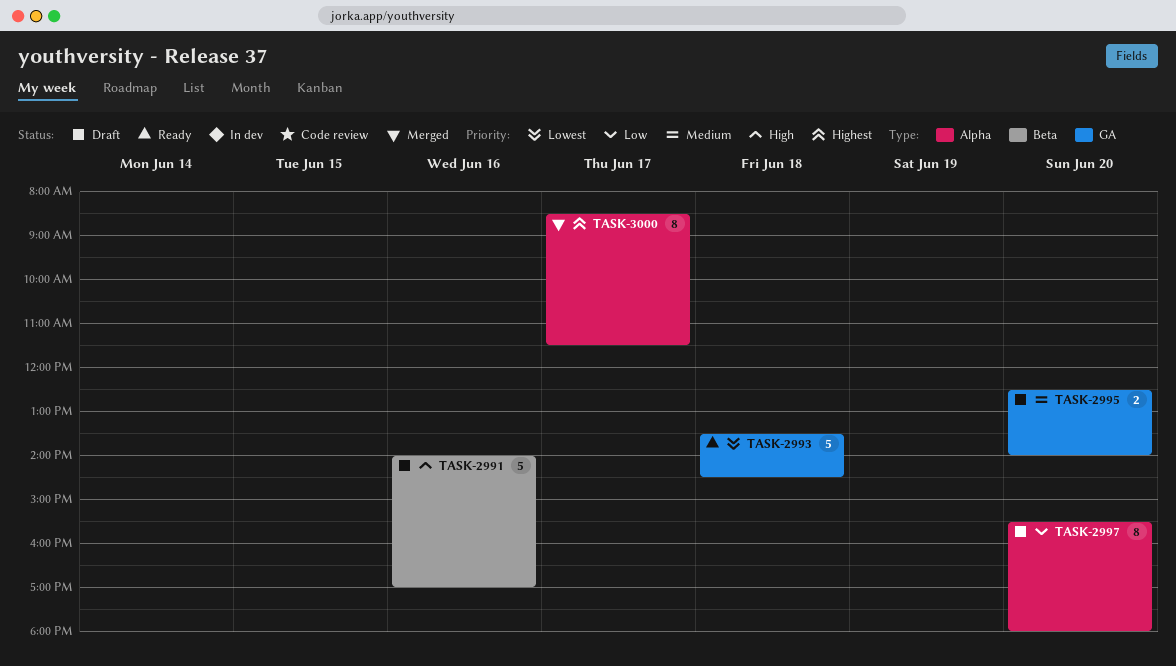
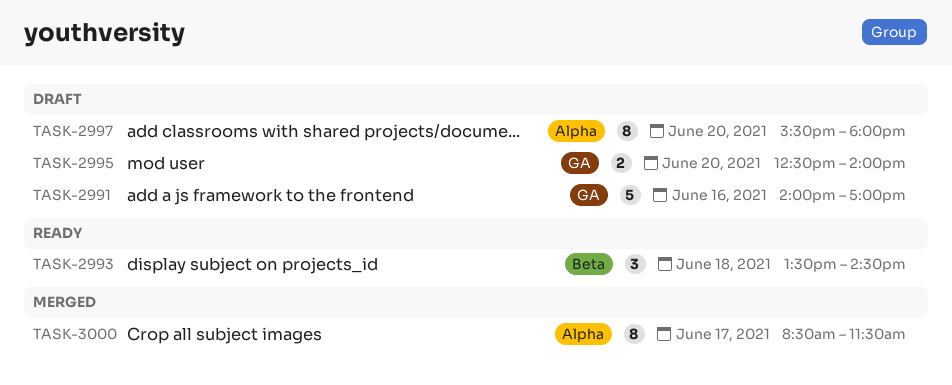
TASK-2991, label: Beta -> GA
TASK-2993, label: GA -> Beta
TASK-2993, estimate: 5 -> 3

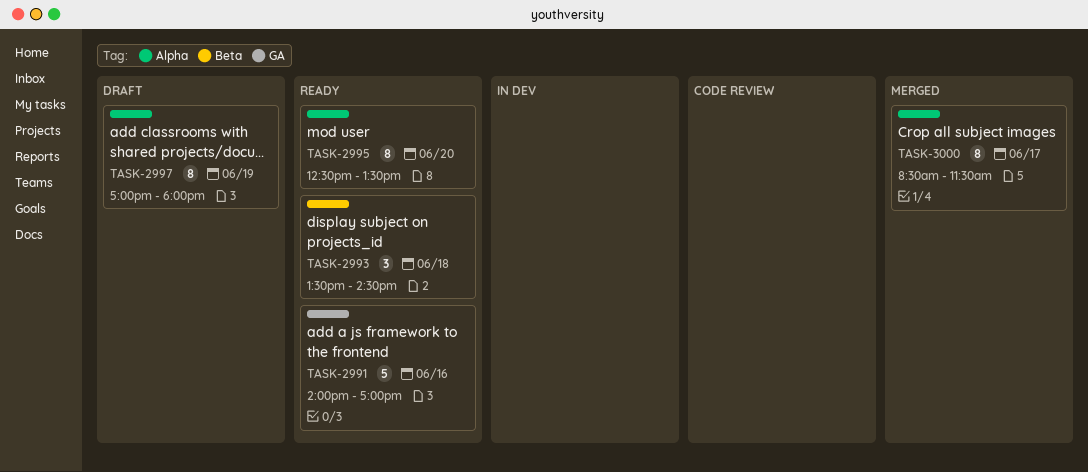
TASK-2991, status: Draft -> Ready
TASK-2995, status: Draft -> Ready
TASK-2995, label: GA -> Alpha
TASK-2995, estimate: 2 -> 8
TASK-2995, ends: 14:00 -> 13:30
TASK-2997, day: Jun 20 -> Jun 19
TASK-2997, begins: 15:30 -> 17:00

